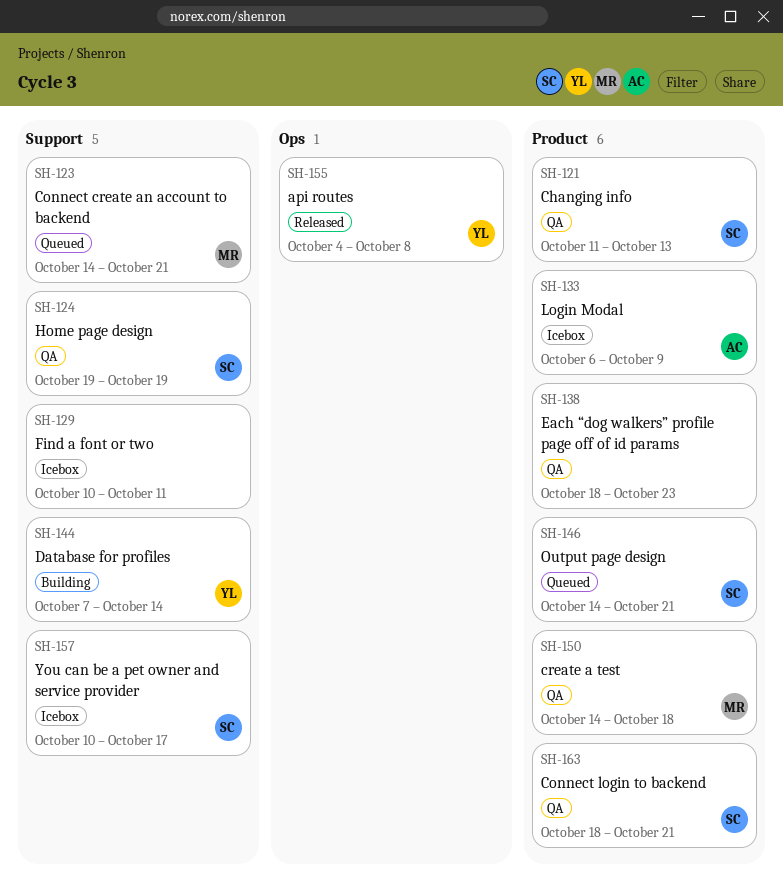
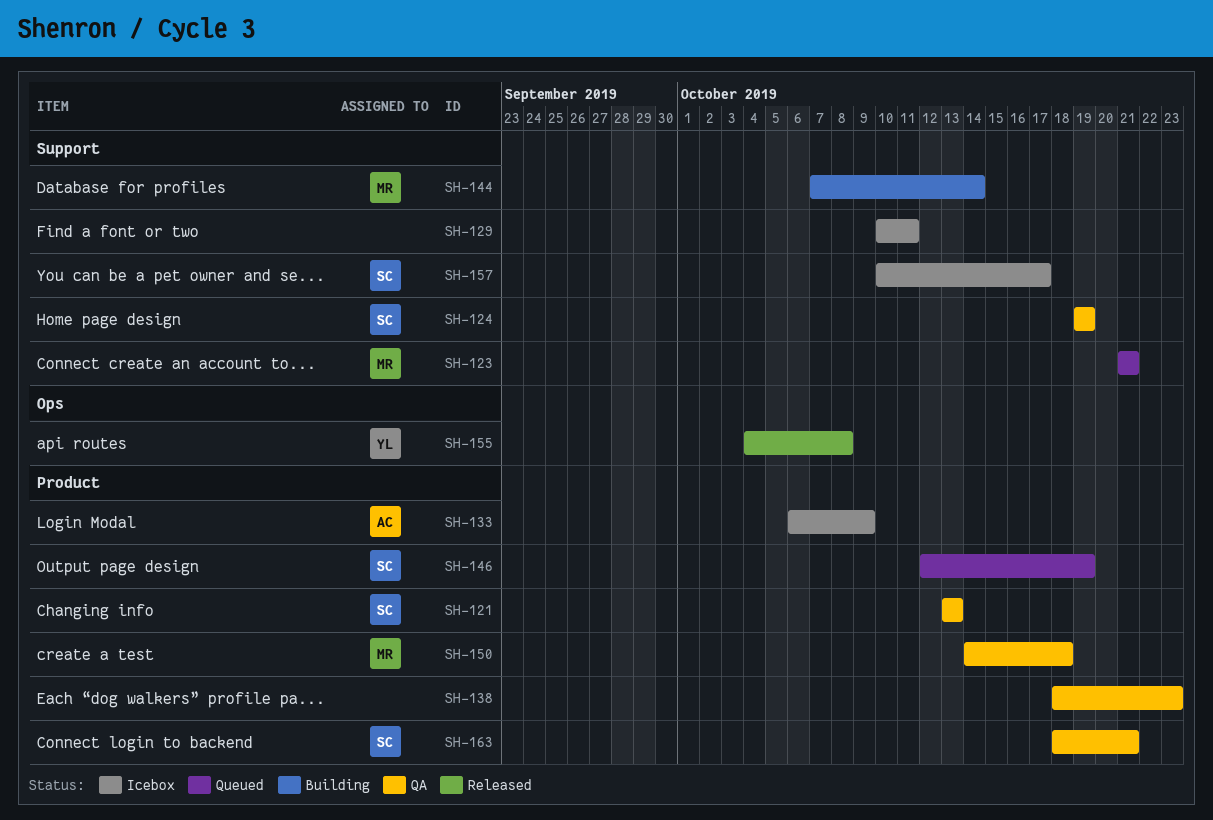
SH-121, start: Oct 11 -> Oct 13
SH-123, start: Oct 14 -> Oct 21
SH-144, owner: YL -> MR
SH-146, start: Oct 14 -> Oct 12
SH-146, due: Oct 21 -> Oct 19

